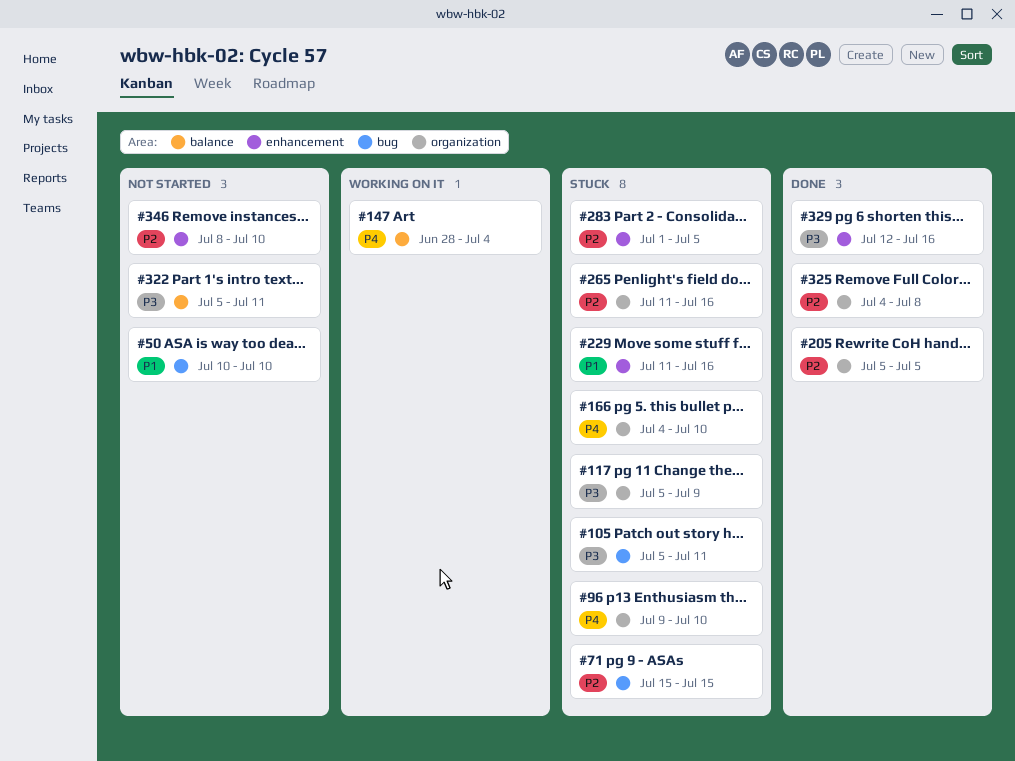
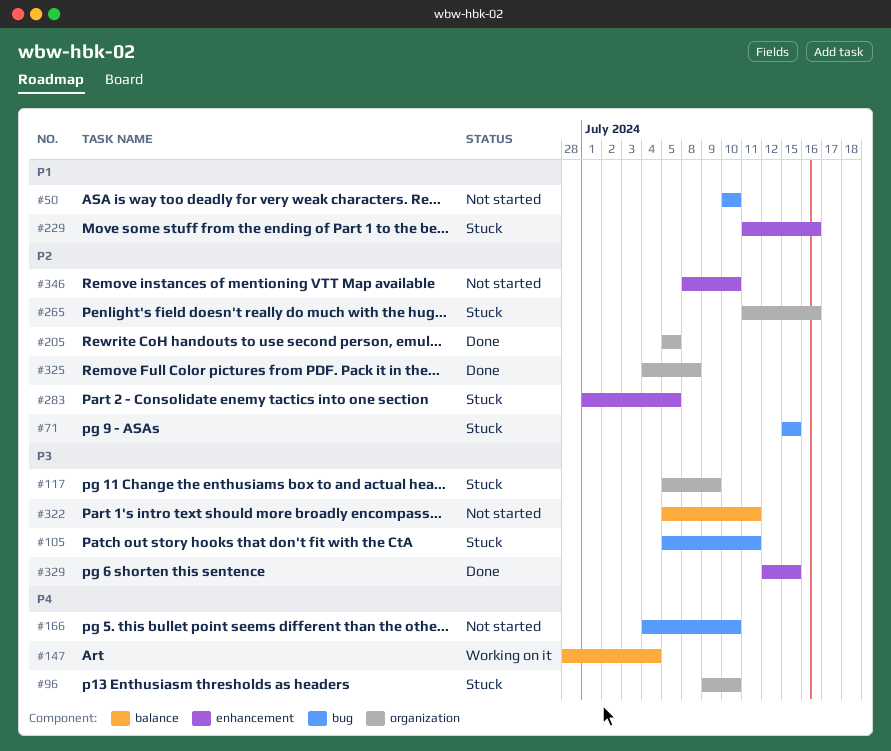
#166, status: Stuck -> Not started
#166, label: organization -> bug
#329, due: Jul 16 -> Jul 15

